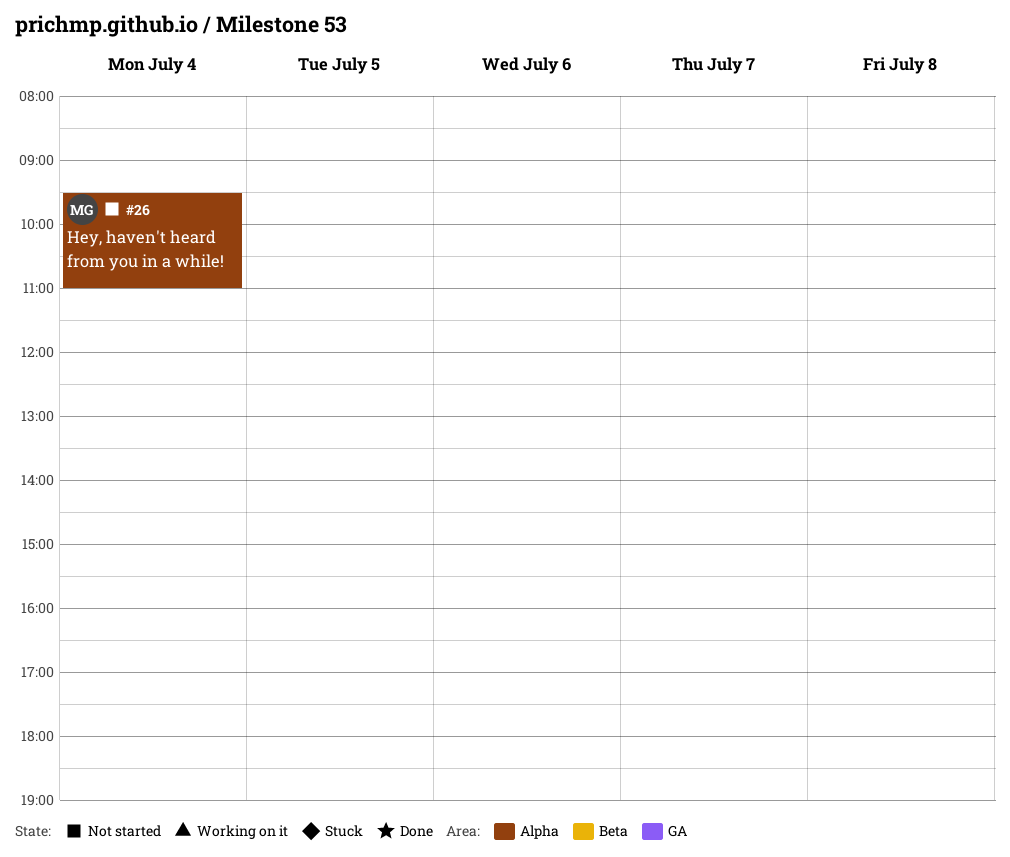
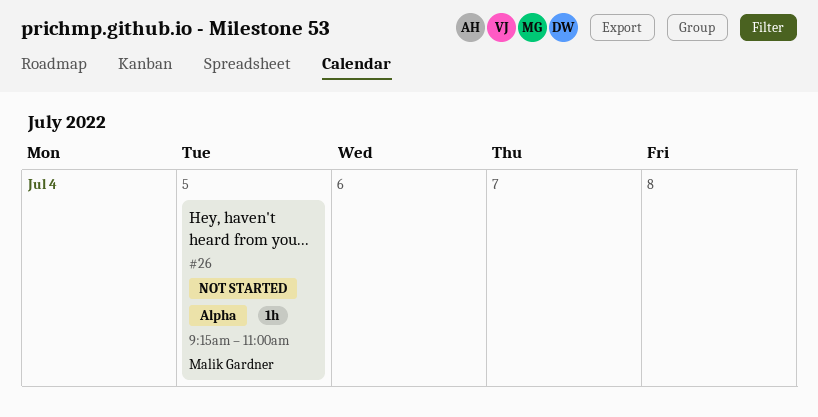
#26, day: Jul 4 -> Jul 5
#26, begins: 09:30 -> 09:15

